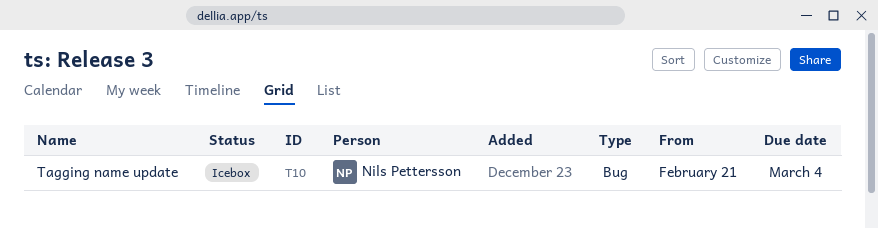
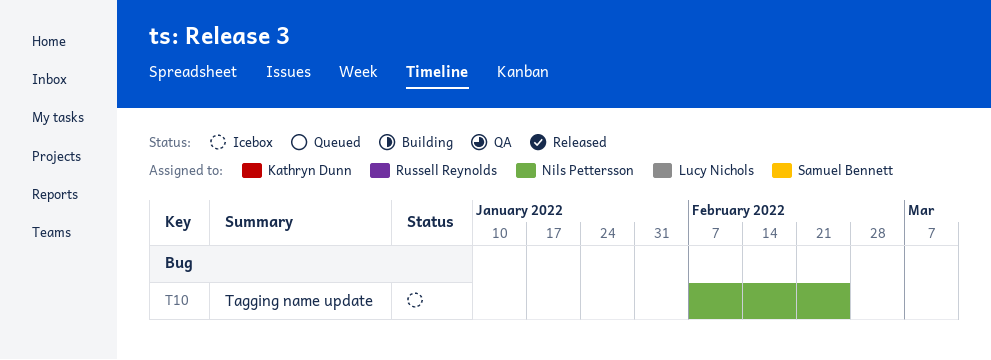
T10, start: Feb 21 -> Feb 7
T10, due: Mar 4 -> Feb 25

